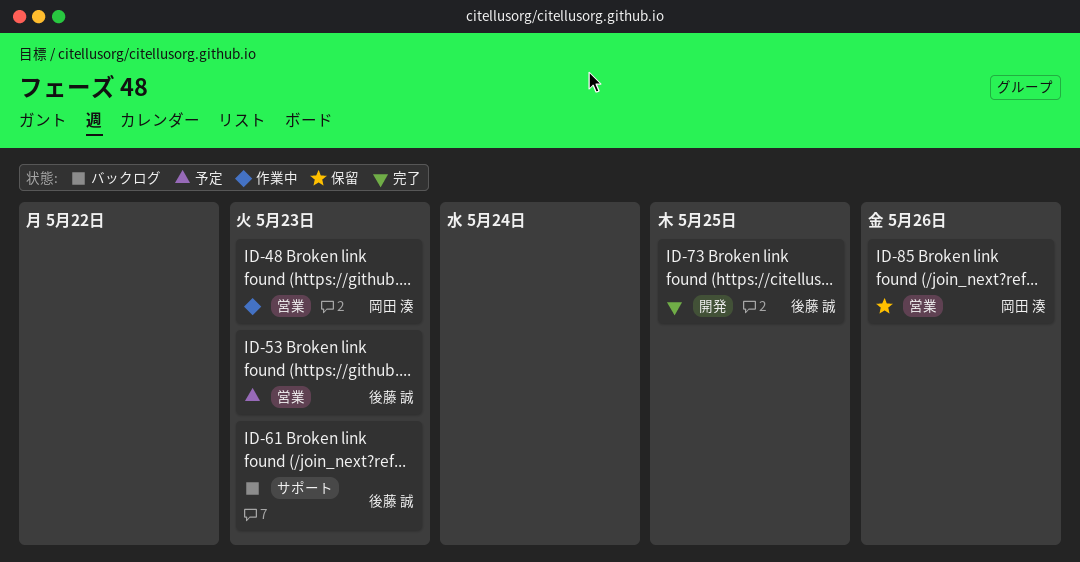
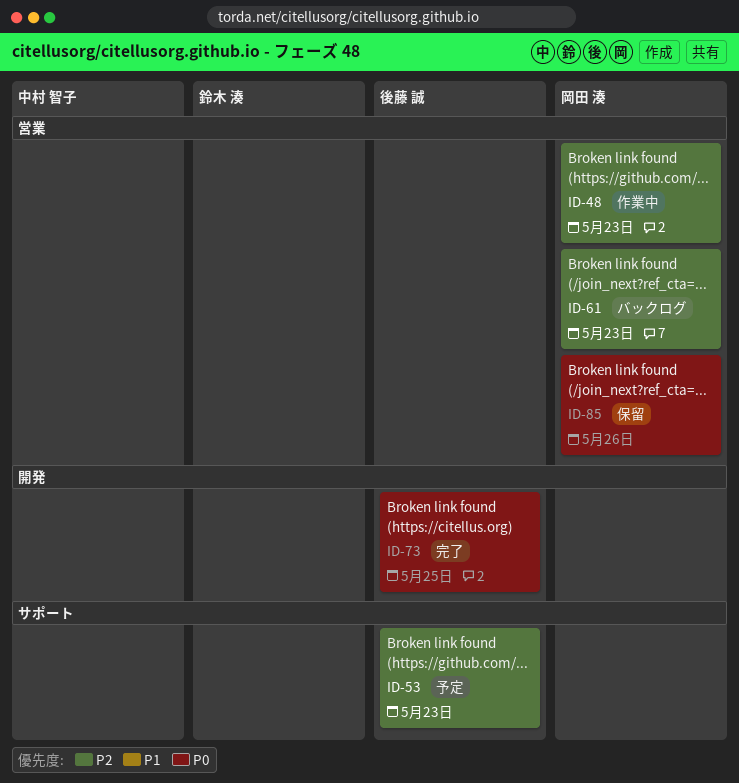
ID-53, label: 営業 -> サポート
ID-61, owner: 後藤 誠 -> 岡田 湊
ID-61, label: サポート -> 営業

